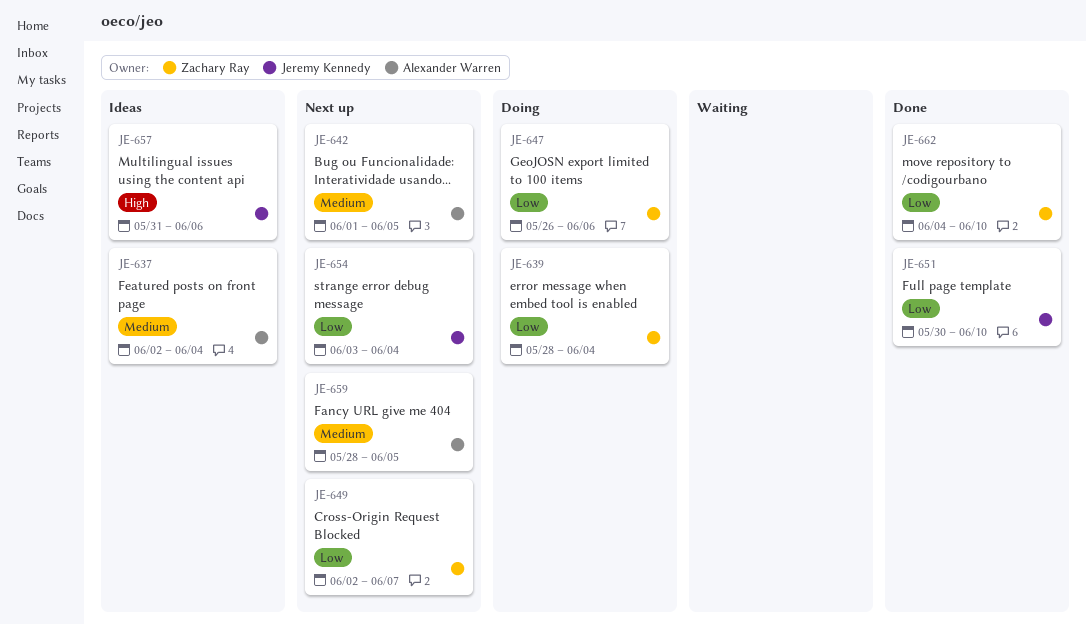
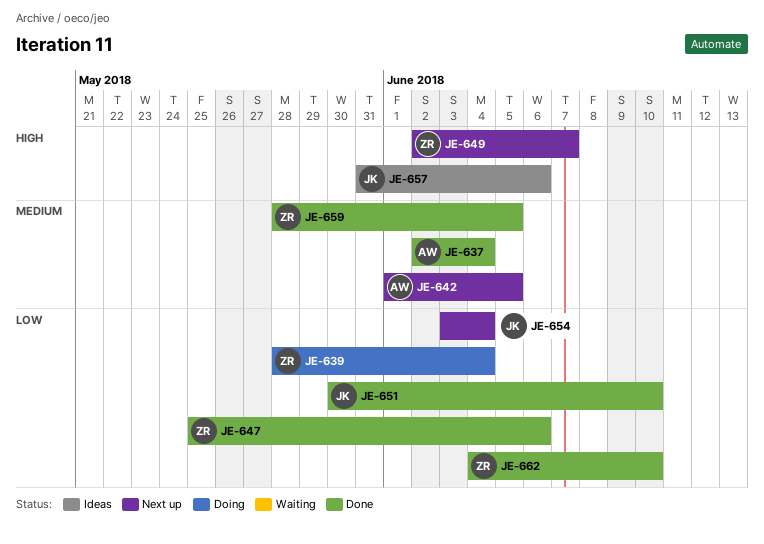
JE-637, status: Ideas -> Done
JE-647, status: Doing -> Done
JE-647, start: May 26 -> May 25
JE-649, priority: Low -> High
JE-659, status: Next up -> Done
JE-659, owner: Alexander Warren -> Zachary Ray

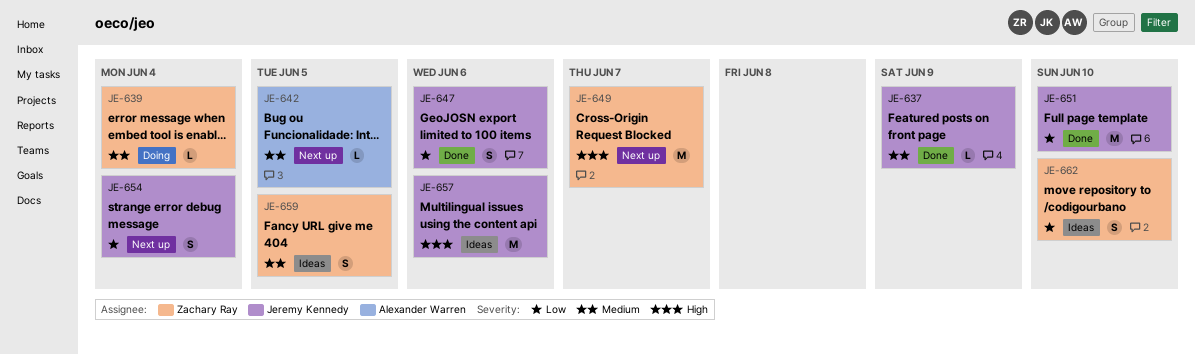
JE-637, owner: Alexander Warren -> Jeremy Kennedy
JE-637, due: Jun 4 -> Jun 9
JE-639, priority: Low -> Medium
JE-647, owner: Zachary Ray -> Jeremy Kennedy
JE-659, status: Done -> Ideas
JE-662, status: Done -> Ideas

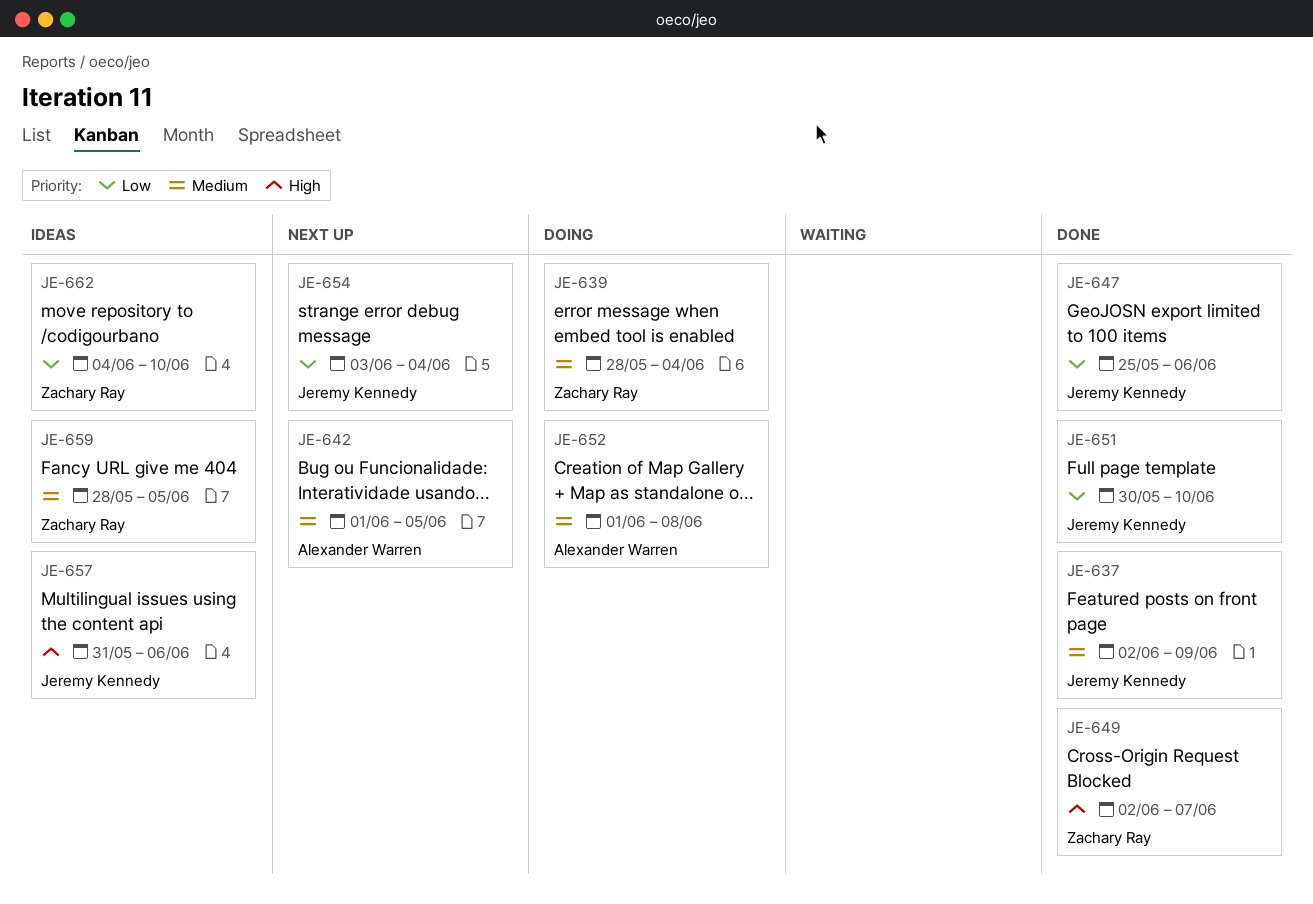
JE-649, status: Next up -> Done
JE-652: none -> present

